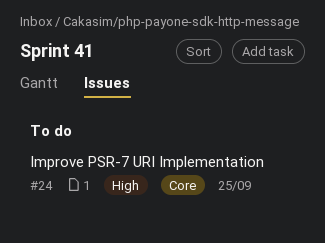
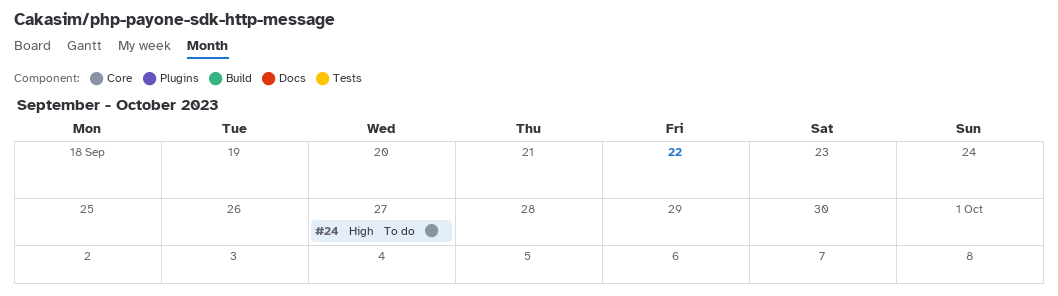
#24, due: Sep 25 -> Sep 27

